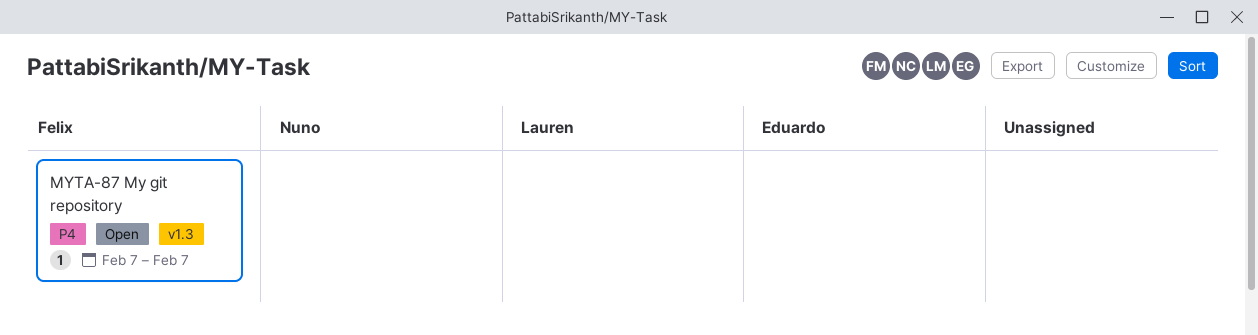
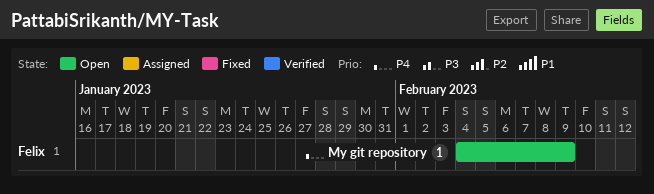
My git repository, start: Feb 7 -> Feb 4
My git repository, due: Feb 7 -> Feb 9

